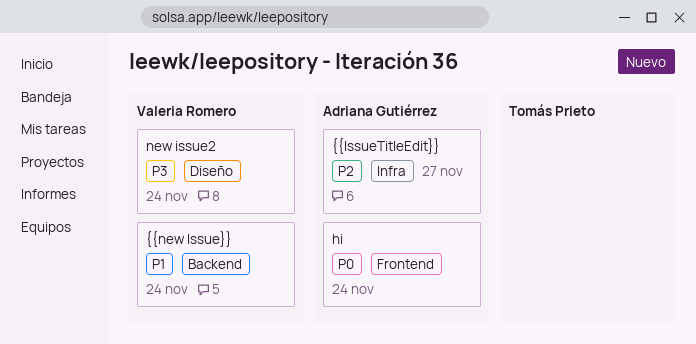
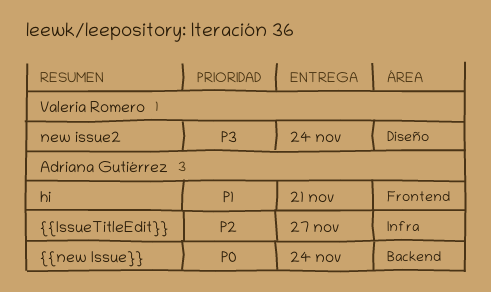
hi, priority: P0 -> P1
hi, due: Nov 24 -> Nov 21
{{new Issue}}, owner: Valeria Romero -> Adriana Gutiérrez
{{new Issue}}, priority: P1 -> P0

